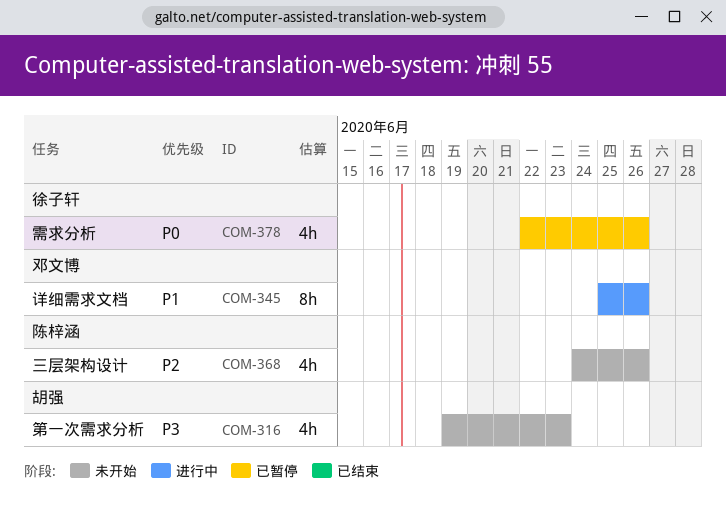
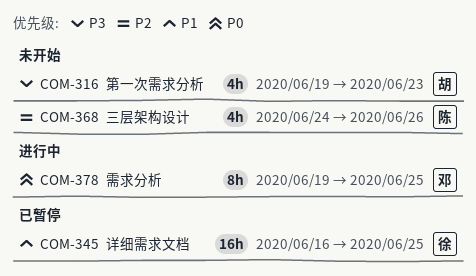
COM-345, status: 进行中 -> 已暂停
COM-345, owner: 邓文博 -> 徐子轩
COM-345, estimate: 8h -> 16h
COM-345, start: Jun 25 -> Jun 16
COM-345, due: Jun 26 -> Jun 25
COM-378, status: 已暂停 -> 进行中
COM-378, owner: 徐子轩 -> 邓文博
COM-378, estimate: 4h -> 8h
COM-378, start: Jun 22 -> Jun 19
COM-378, due: Jun 26 -> Jun 25

